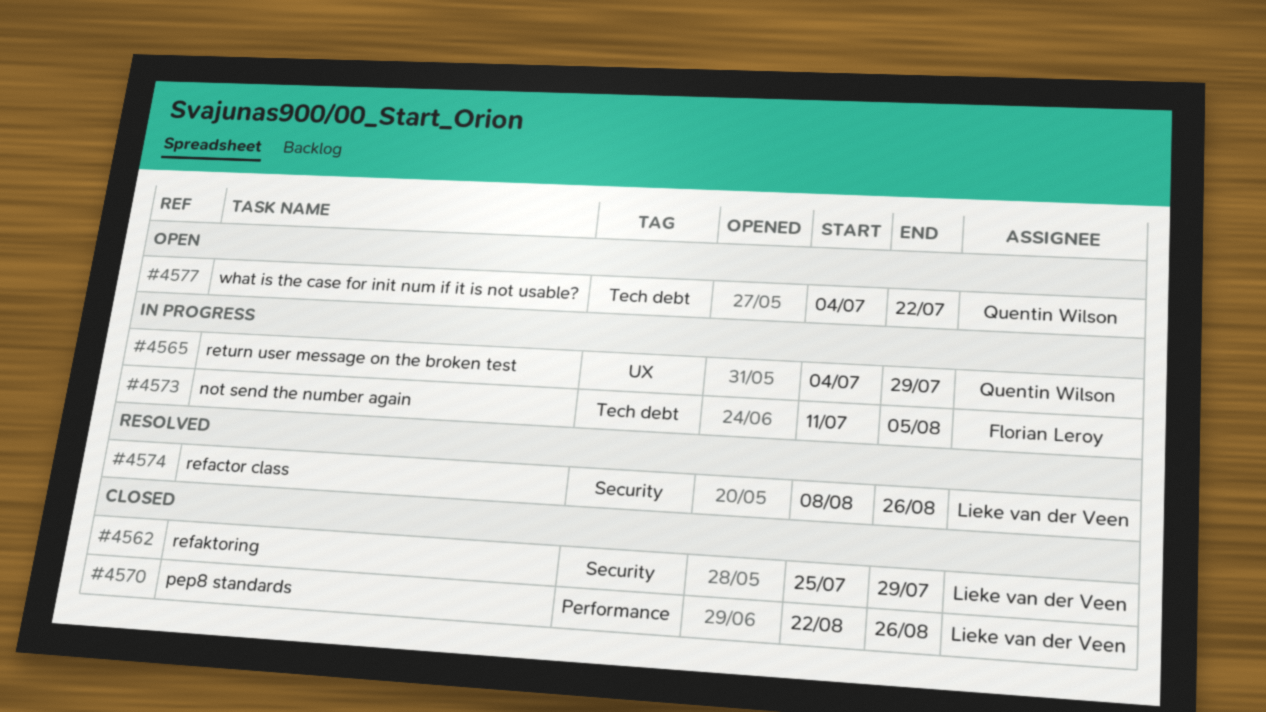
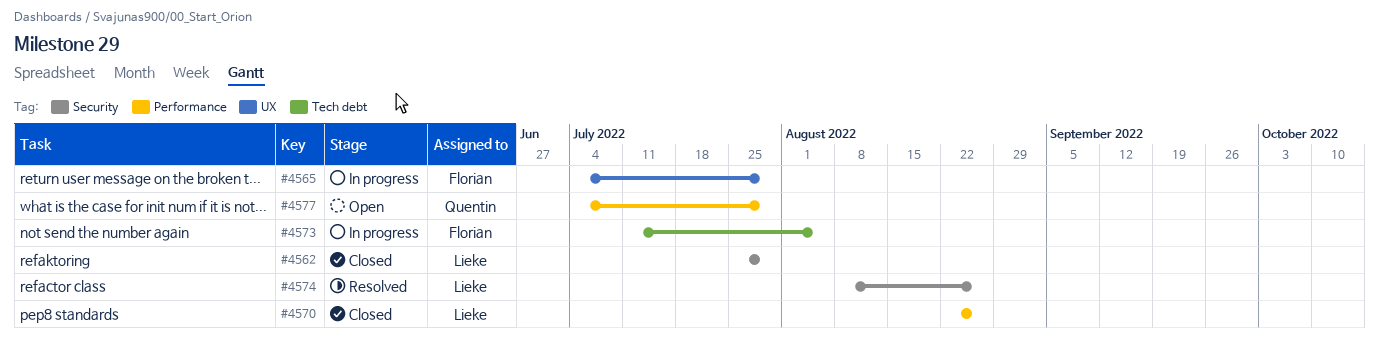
#4565, owner: Quentin Wilson -> Florian Leroy
#4577, label: Tech debt -> Performance
#4577, due: Jul 22 -> Jul 29

